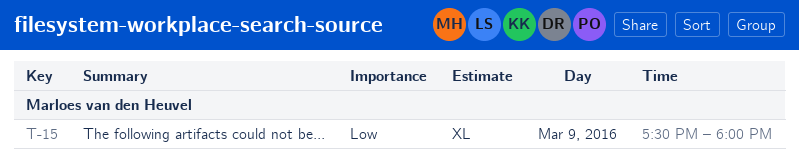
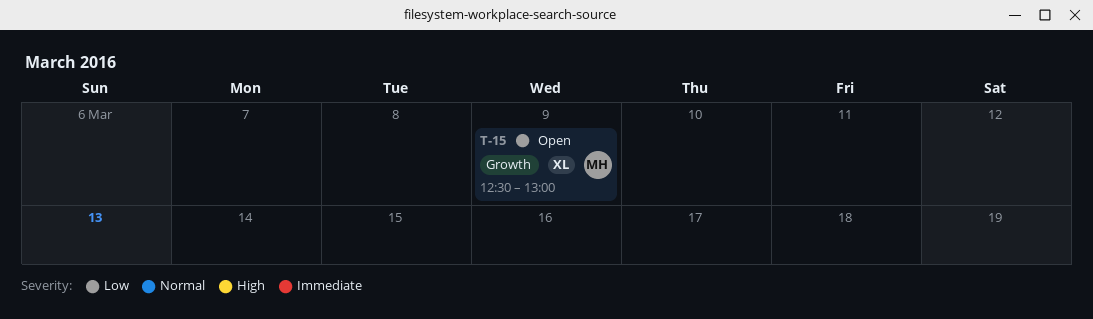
T-15, begins: 17:30 -> 12:30
T-15, ends: 18:00 -> 13:00

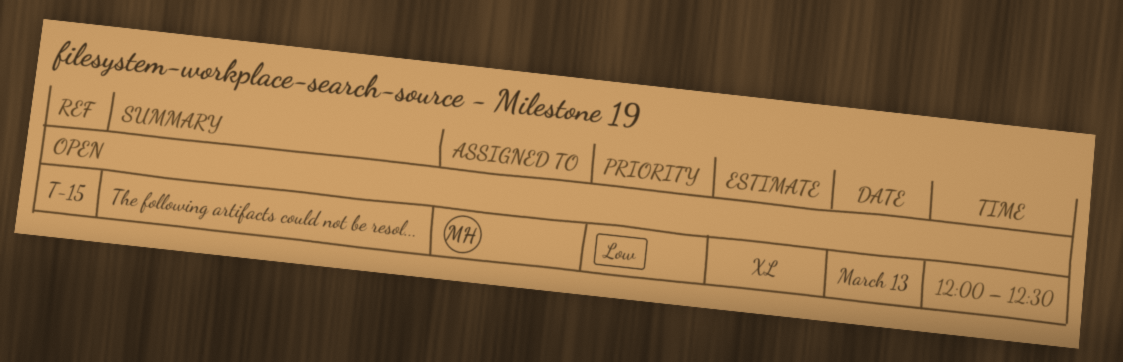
T-15, day: Mar 9 -> Mar 13
T-15, begins: 12:30 -> 12:00
T-15, ends: 13:00 -> 12:30

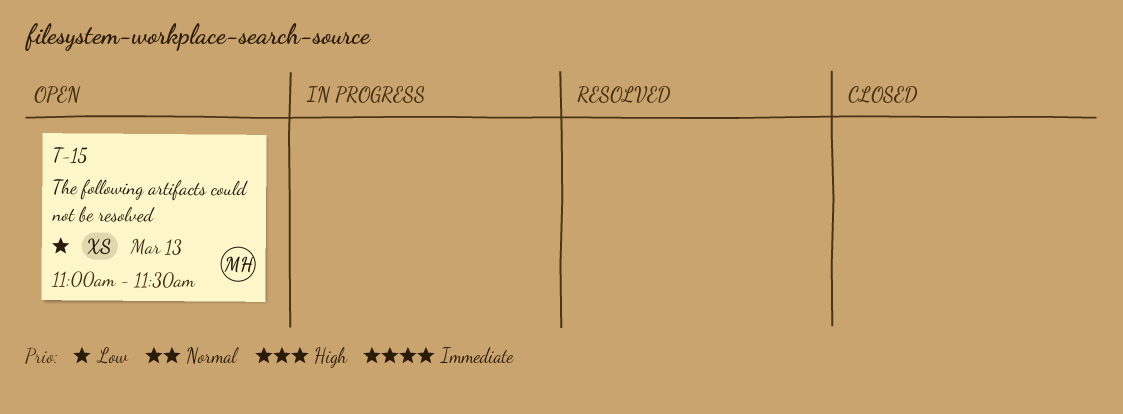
T-15, estimate: XL -> XS
T-15, begins: 12:00 -> 11:00
T-15, ends: 12:30 -> 11:30

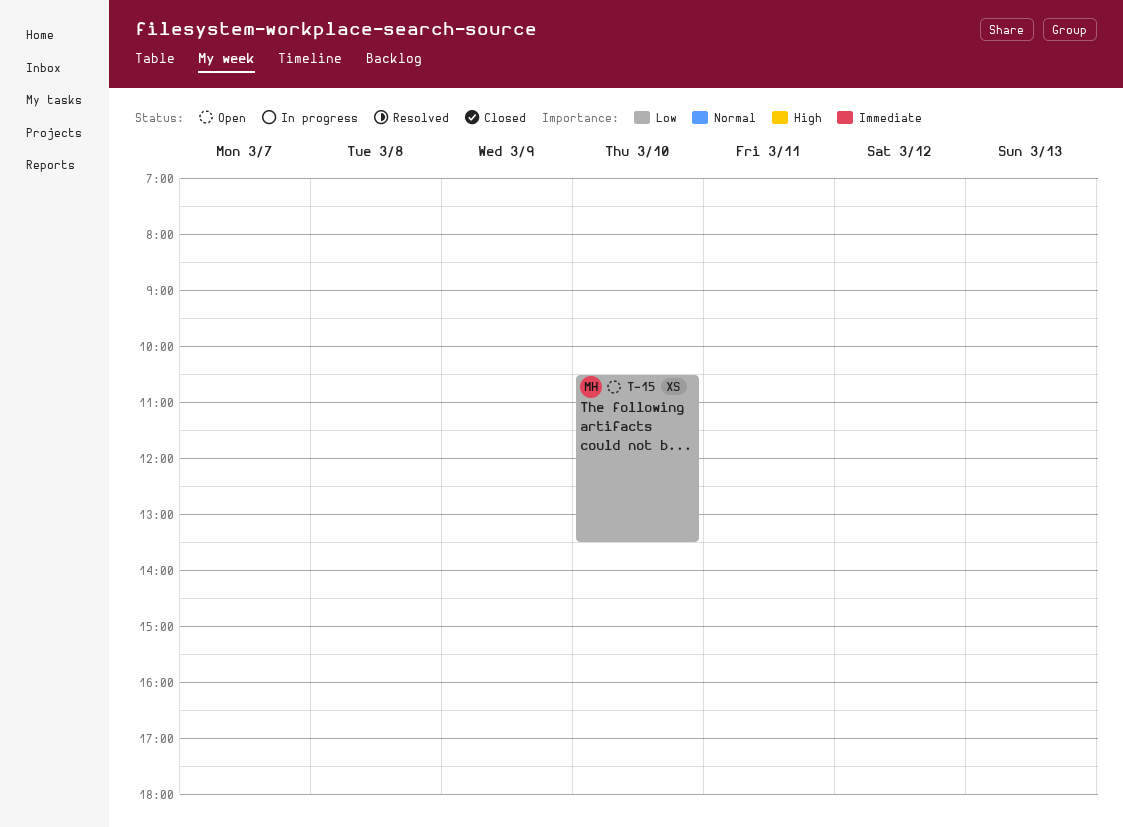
T-15, day: Mar 13 -> Mar 10
T-15, begins: 11:00 -> 10:30
T-15, ends: 11:30 -> 13:30

